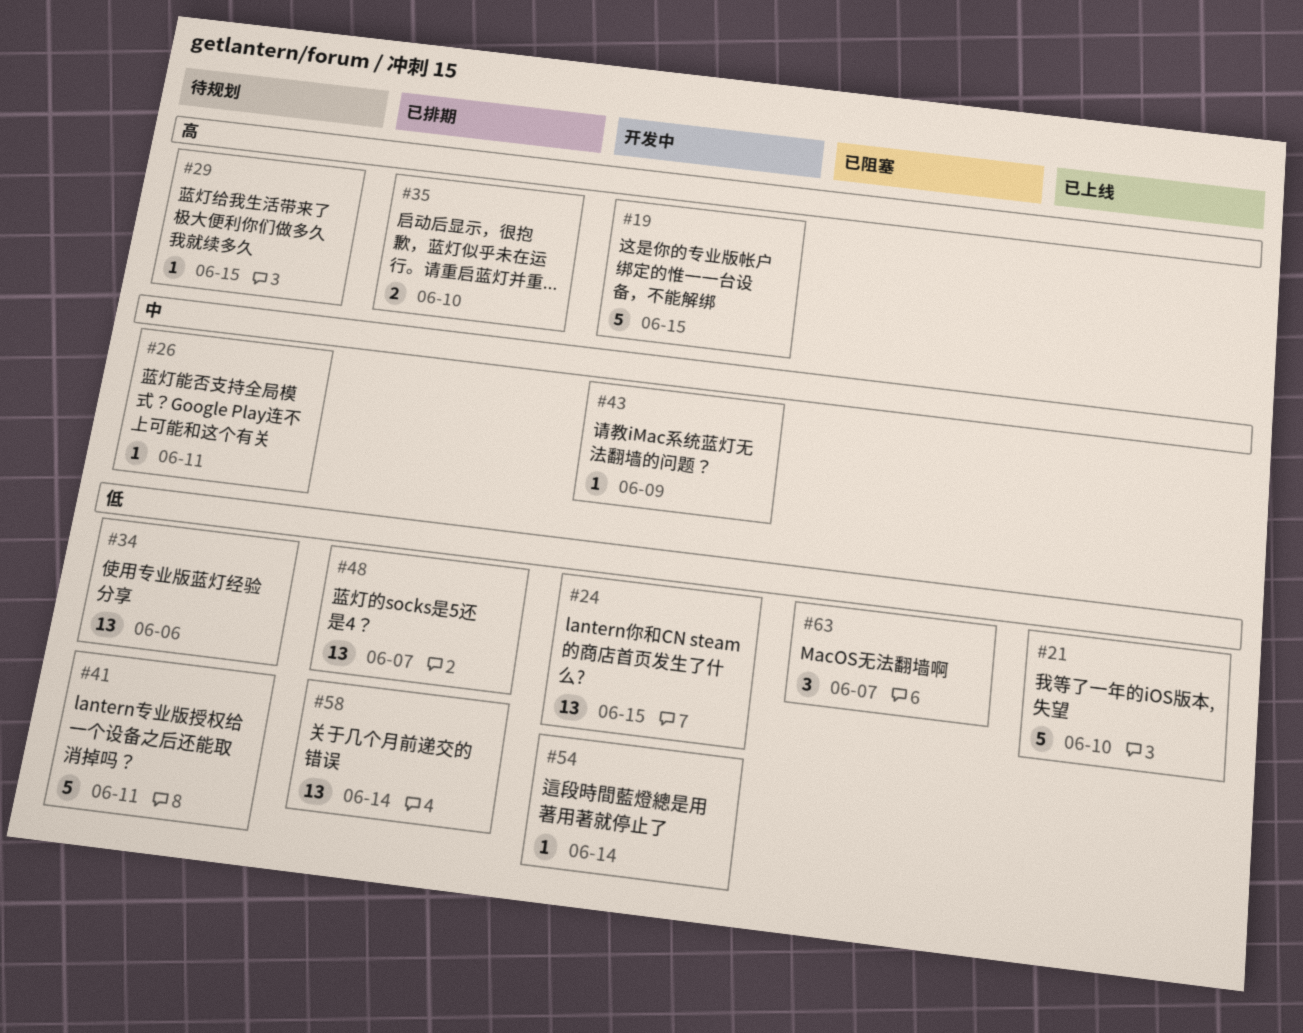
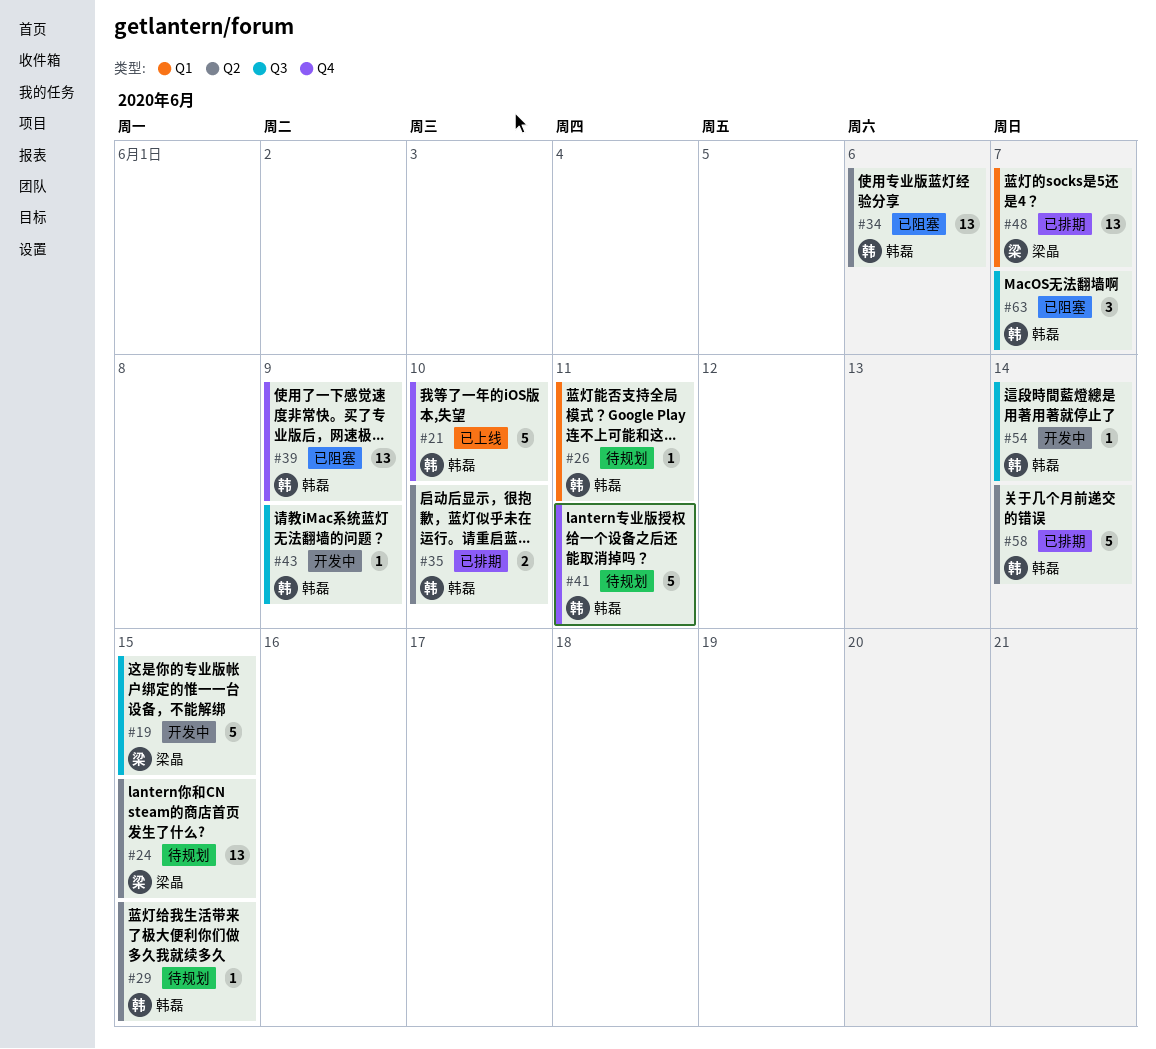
#24, status: 开发中 -> 待规划
#34, status: 待规划 -> 已阻塞
#39: none -> present
#58, estimate: 13 -> 5

